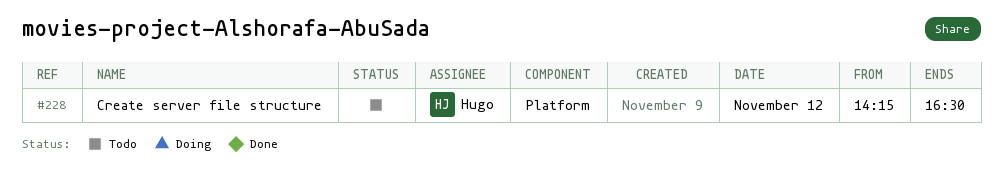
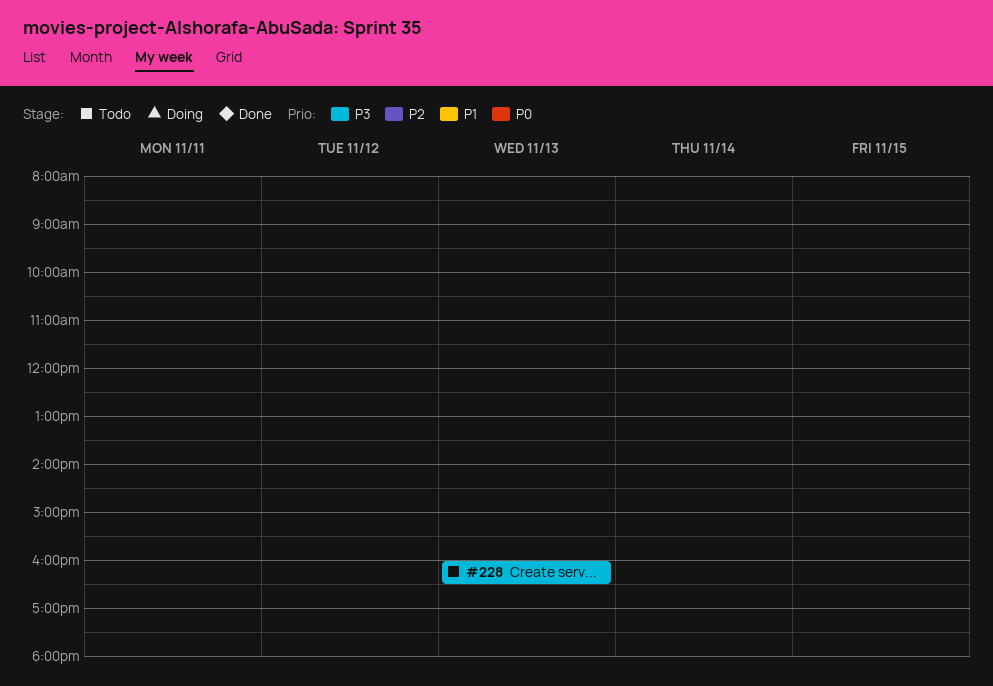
#228, day: Nov 12 -> Nov 13
#228, begins: 14:15 -> 16:00

